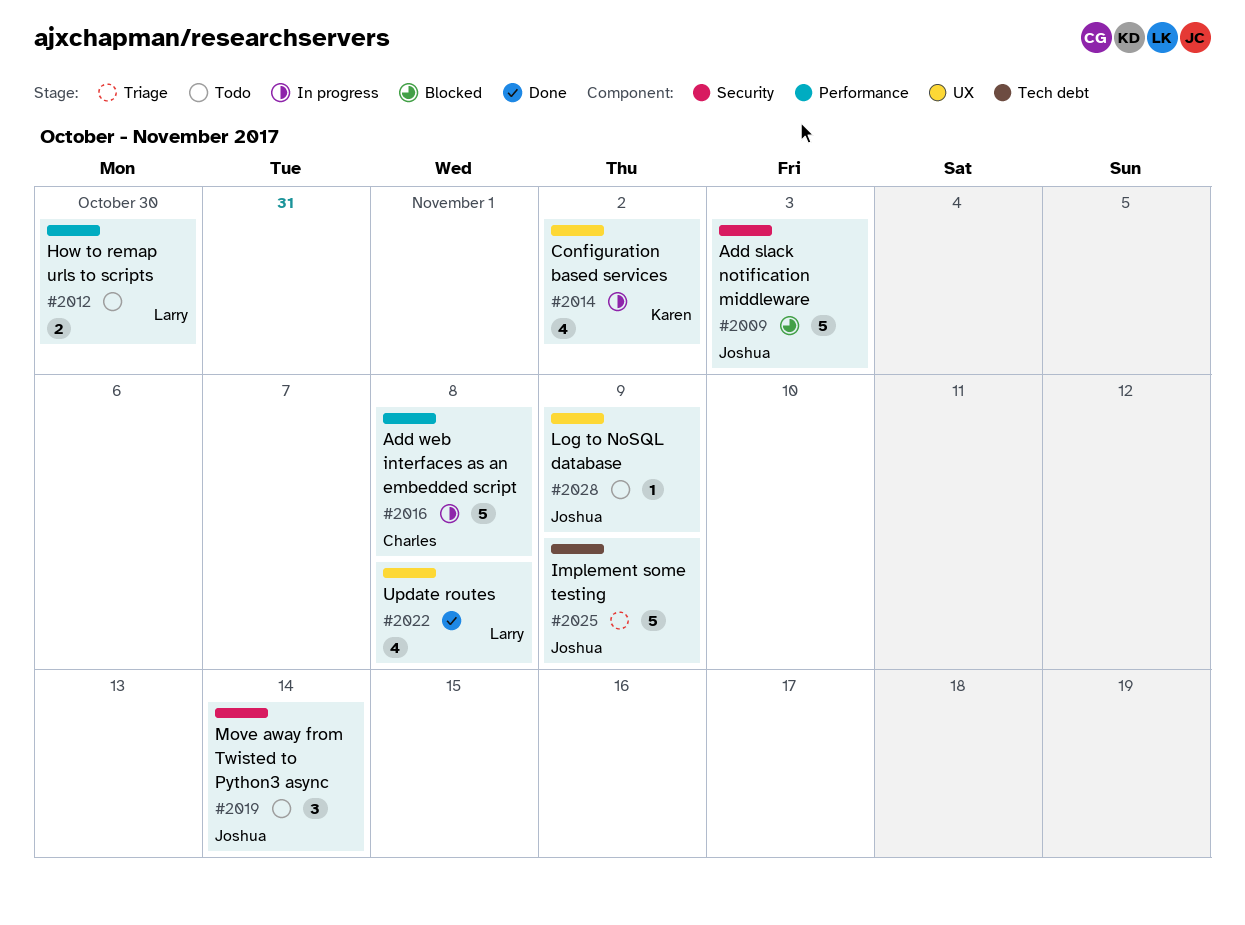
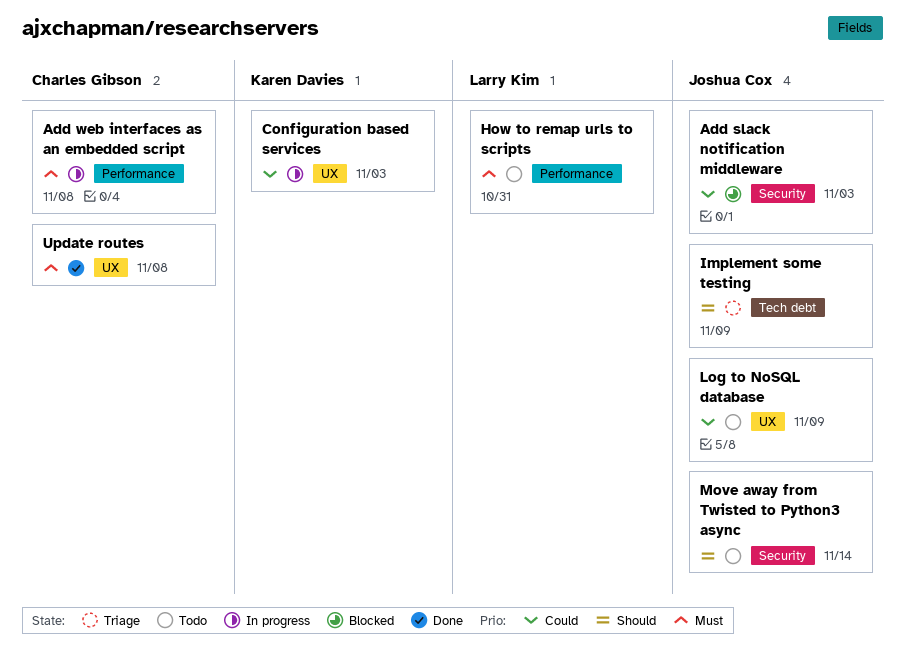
Configuration based services, due: Nov 2 -> Nov 3
How to remap urls to scripts, due: Oct 30 -> Oct 31
Update routes, owner: Larry Kim -> Charles Gibson

